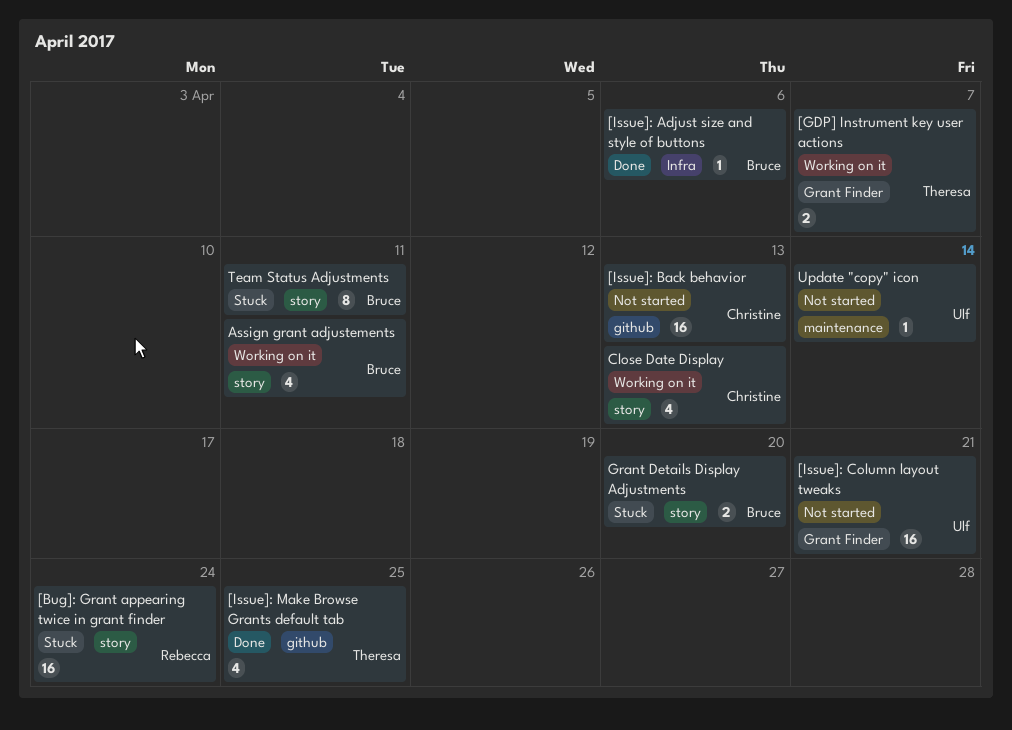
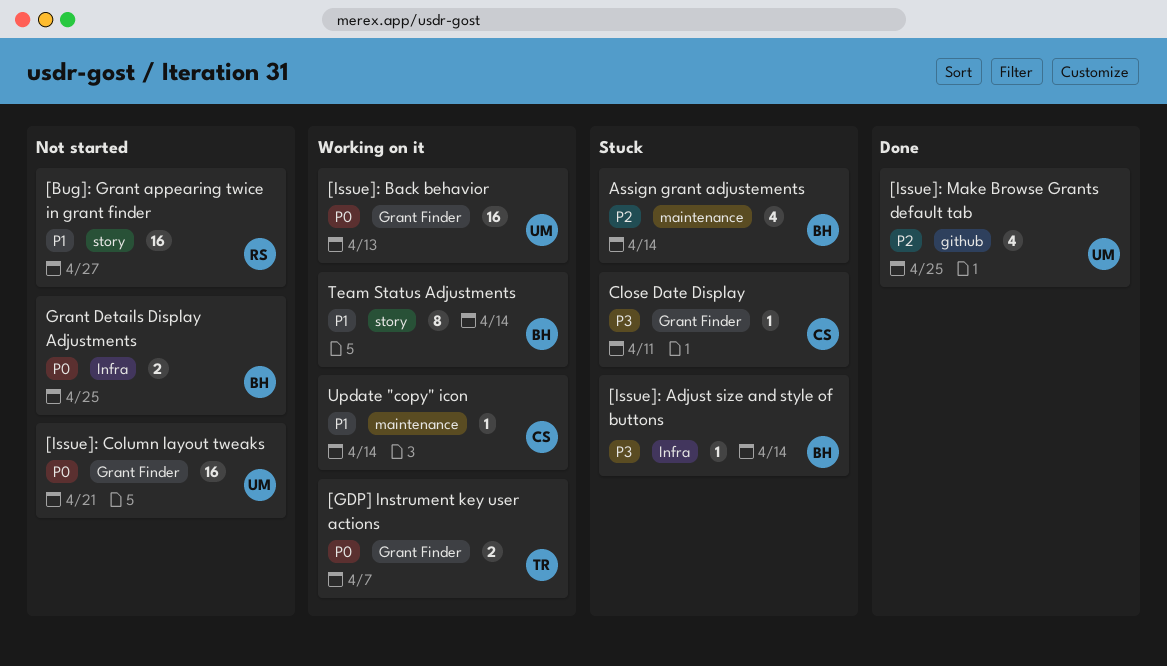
[Bug]: Grant appearing twice in grant finder, status: Stuck -> Not started
[Bug]: Grant appearing twice in grant finder, due: Apr 24 -> Apr 27
[Issue]: Adjust size and style of buttons, status: Done -> Stuck
[Issue]: Adjust size and style of buttons, due: Apr 6 -> Apr 14
[Issue]: Back behavior, status: Not started -> Working on it
[Issue]: Back behavior, owner: Christine -> Ulf
[Issue]: Back behavior, label: github -> Grant Finder
[Issue]: Make Browse Grants default tab, owner: Theresa -> Ulf
Assign grant adjustements, status: Working on it -> Stuck
Assign grant adjustements, label: story -> maintenance
Assign grant adjustements, due: Apr 11 -> Apr 14
Close Date Display, status: Working on it -> Stuck
Close Date Display, label: story -> Grant Finder
Close Date Display, estimate: 4 -> 1
Close Date Display, due: Apr 13 -> Apr 11
Grant Details Display Adjustments, status: Stuck -> Not started
Grant Details Display Adjustments, label: story -> Infra
Grant Details Display Adjustments, due: Apr 20 -> Apr 25
Team Status Adjustments, status: Stuck -> Working on it
Team Status Adjustments, due: Apr 11 -> Apr 14
Update "copy" icon, status: Not started -> Working on it
Update "copy" icon, owner: Ulf -> Christine

